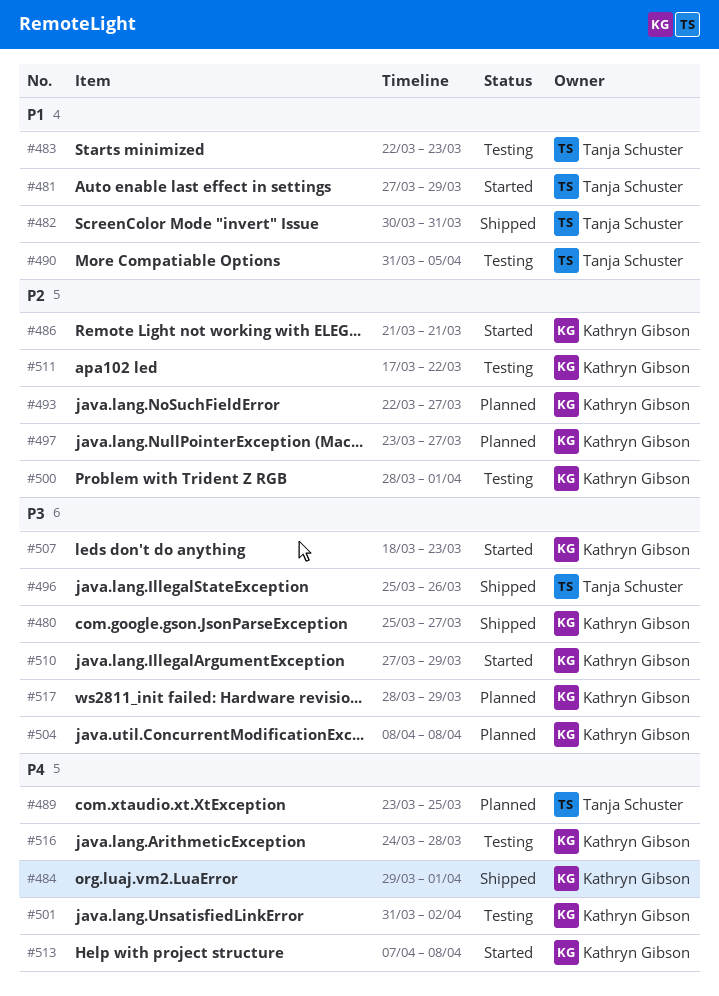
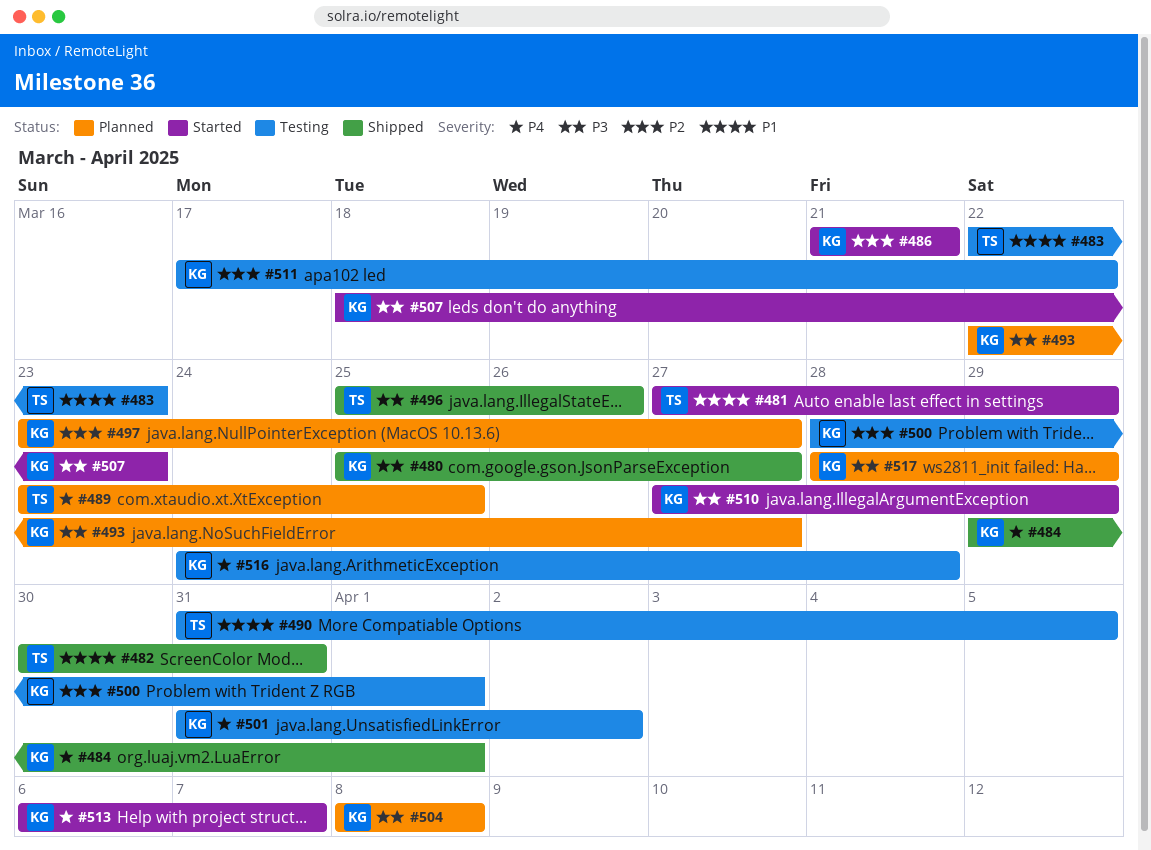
#493, priority: P2 -> P3
#513, start: Apr 7 -> Apr 6
#513, due: Apr 8 -> Apr 7

